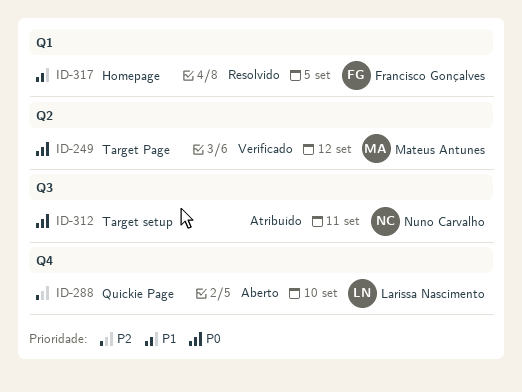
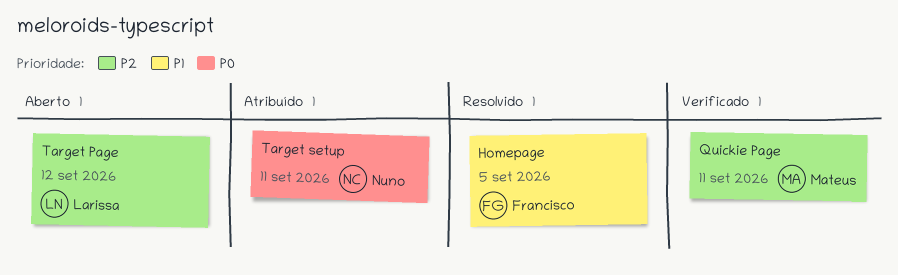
Quickie Page, status: Aberto -> Verificado
Quickie Page, owner: Larissa Nascimento -> Mateus Antunes
Quickie Page, due: Sep 10 -> Sep 11
Target Page, status: Verificado -> Aberto
Target Page, owner: Mateus Antunes -> Larissa Nascimento
Target Page, priority: P0 -> P2

